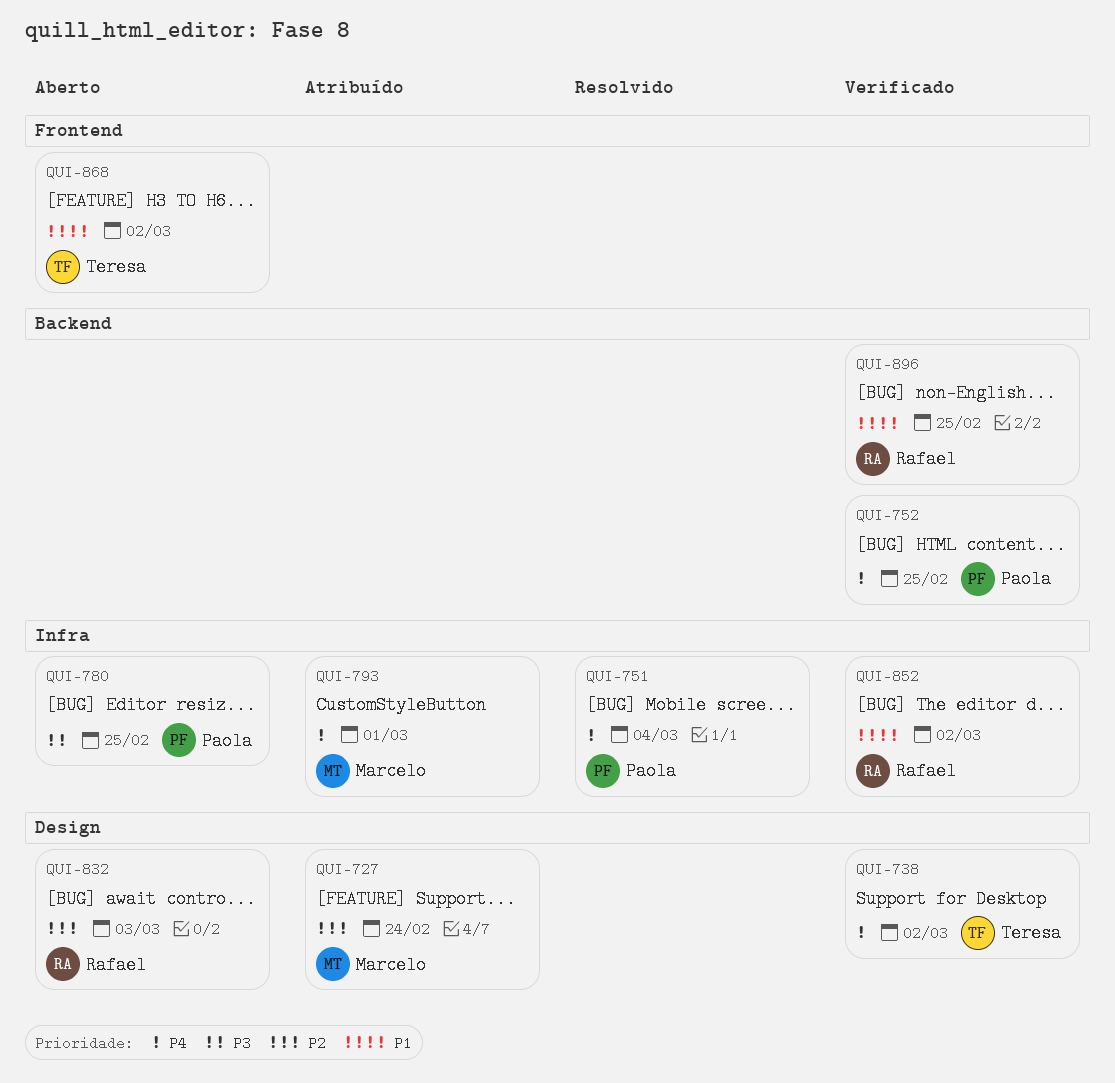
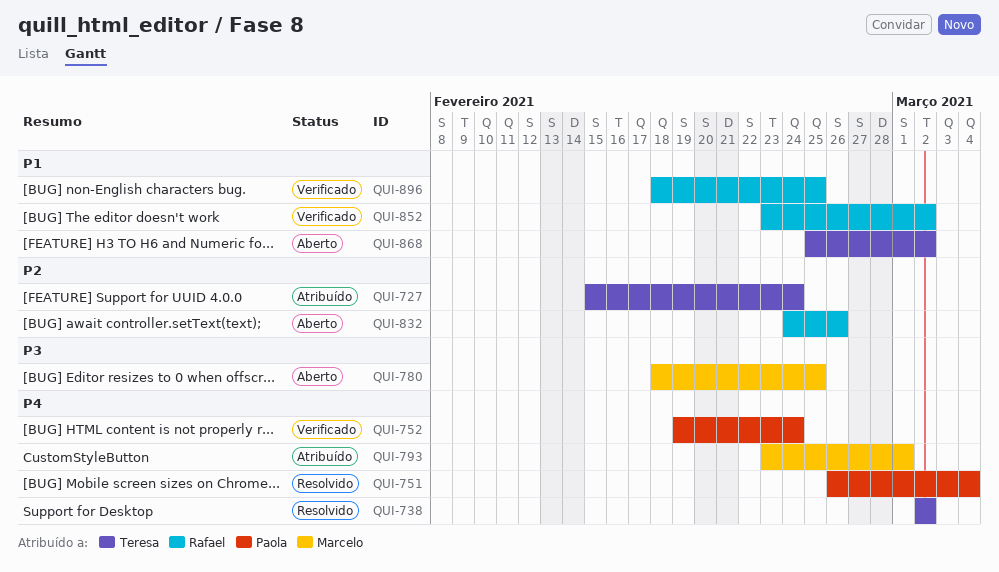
QUI-727, owner: Marcelo -> Teresa
QUI-738, status: Verificado -> Resolvido
QUI-752, due: Feb 25 -> Feb 24
QUI-780, owner: Paola -> Marcelo
QUI-832, due: Mar 3 -> Feb 26

